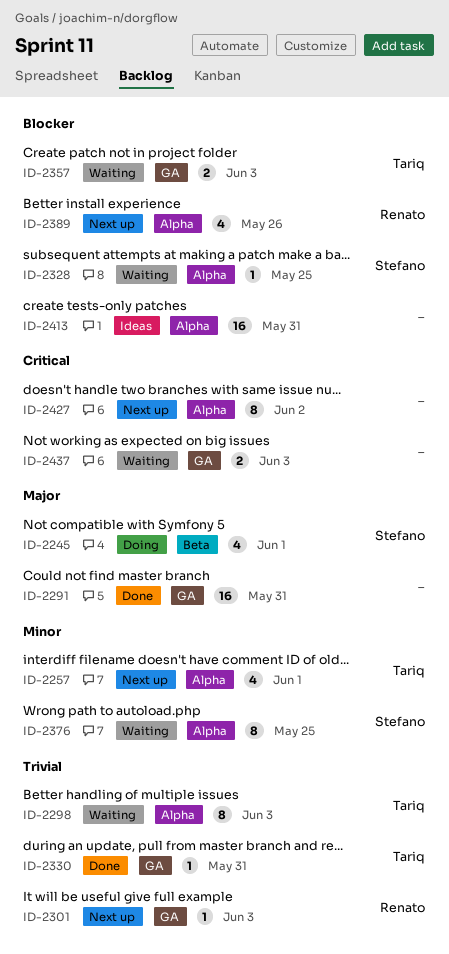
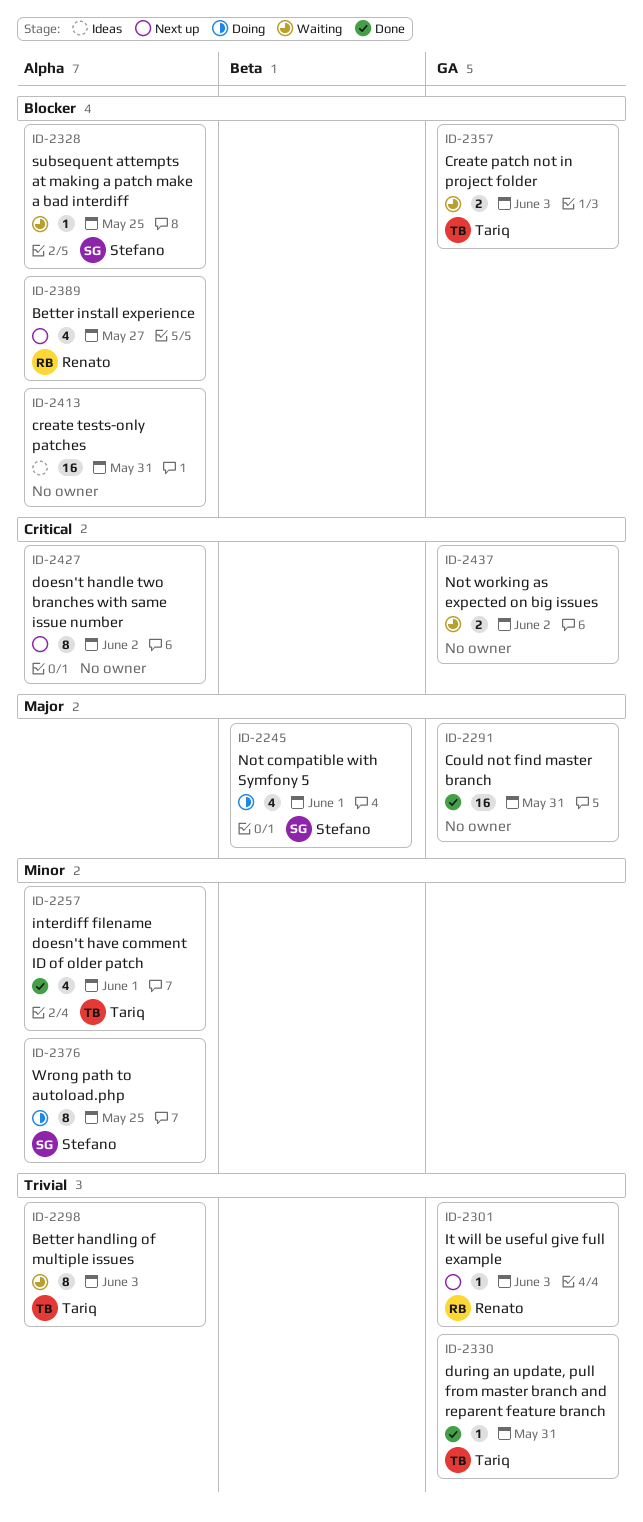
ID-2257, status: Next up -> Done
ID-2376, status: Waiting -> Doing
ID-2389, due: May 26 -> May 27
ID-2437, due: Jun 3 -> Jun 2

